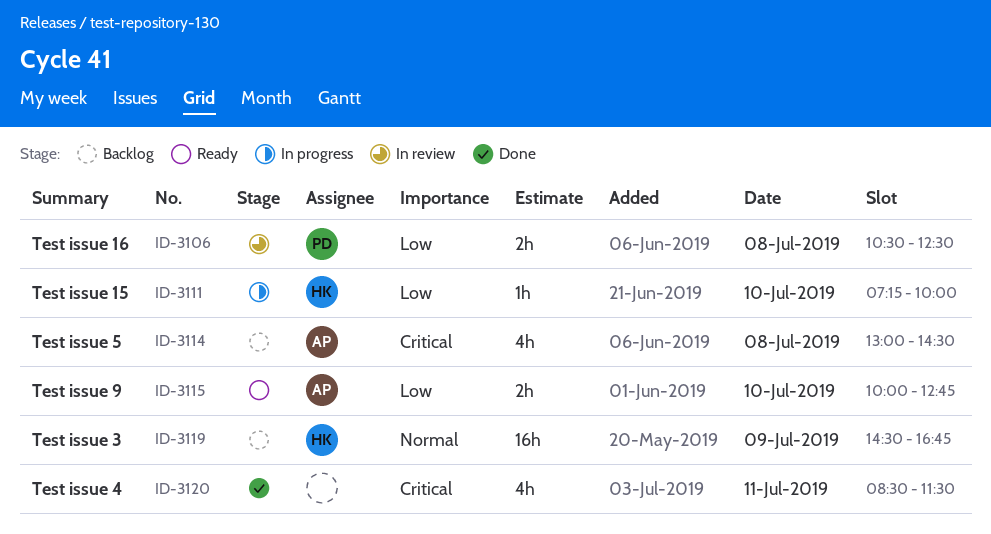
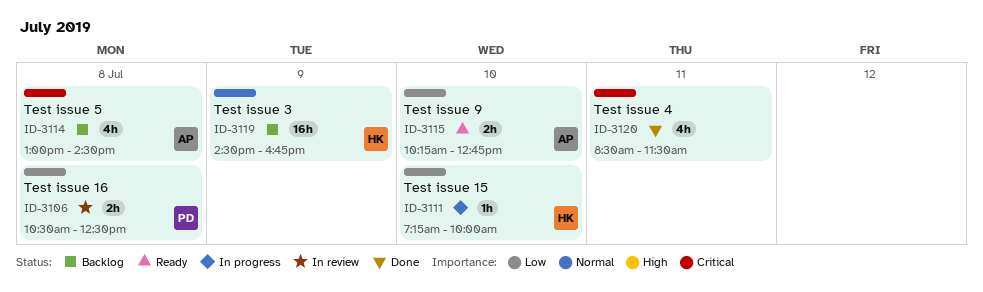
ID-3115, begins: 10:00 -> 10:15

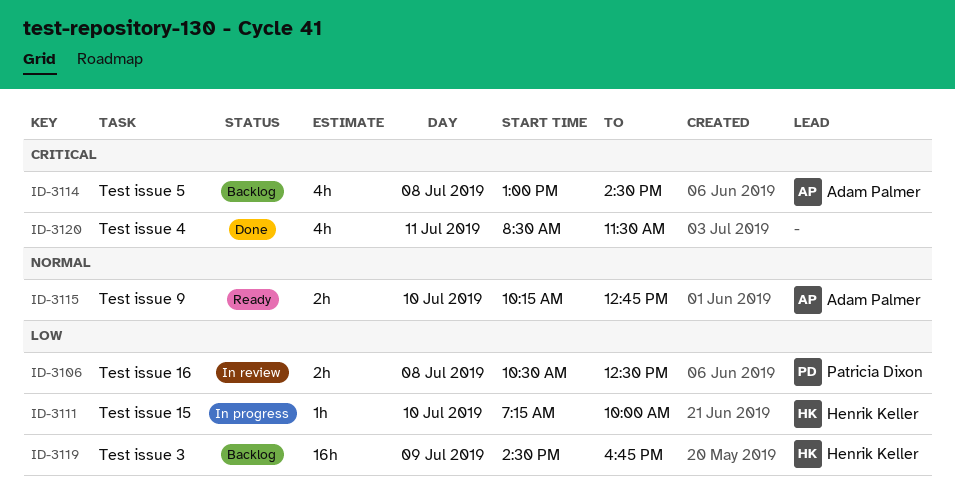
ID-3115, priority: Low -> Normal
ID-3119, priority: Normal -> Low

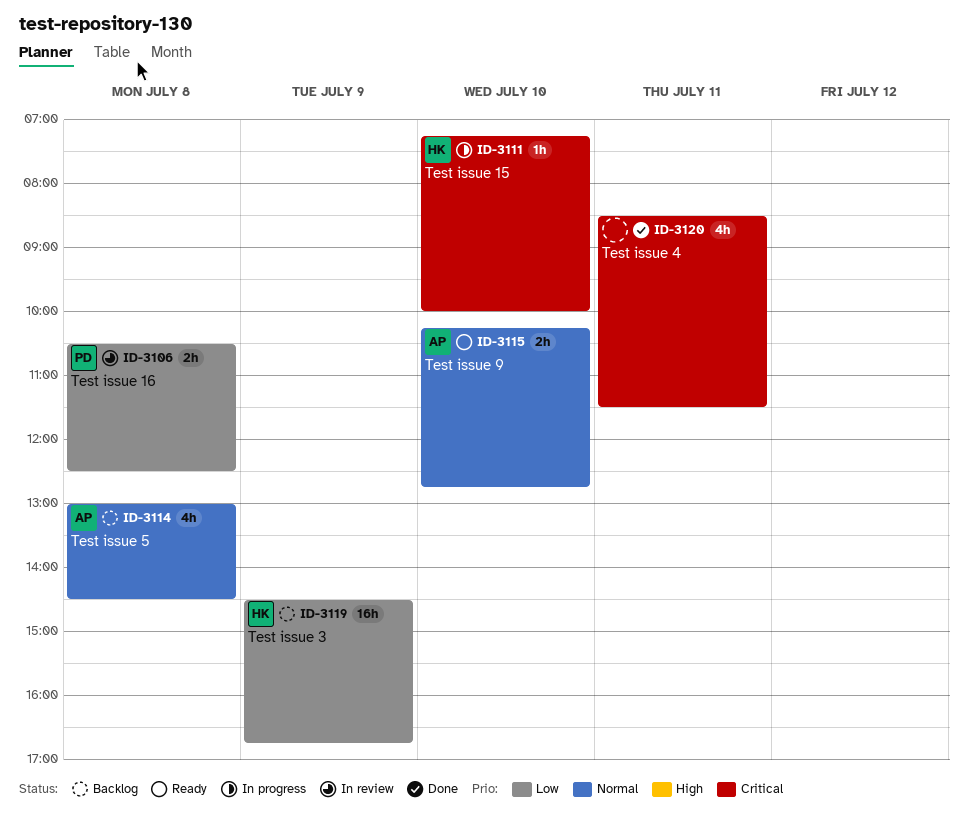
ID-3111, priority: Low -> Critical
ID-3114, priority: Critical -> Normal

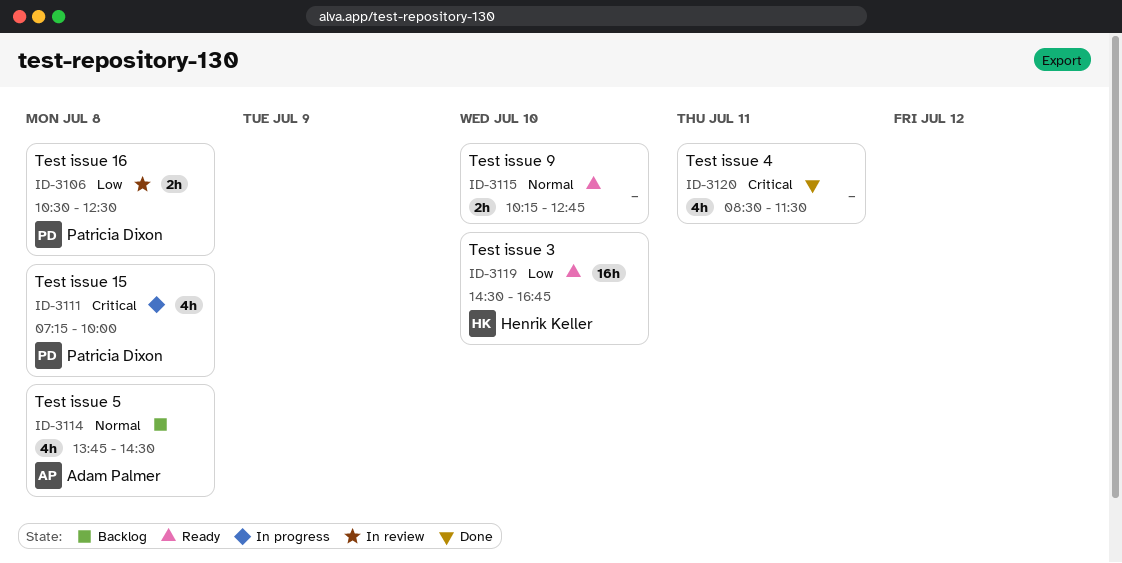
ID-3111, owner: Henrik Keller -> Patricia Dixon
ID-3111, estimate: 1h -> 4h
ID-3111, day: Jul 10 -> Jul 8
ID-3114, begins: 13:00 -> 13:45
ID-3115, owner: Adam Palmer -> none
ID-3119, status: Backlog -> Ready
ID-3119, day: Jul 9 -> Jul 10

